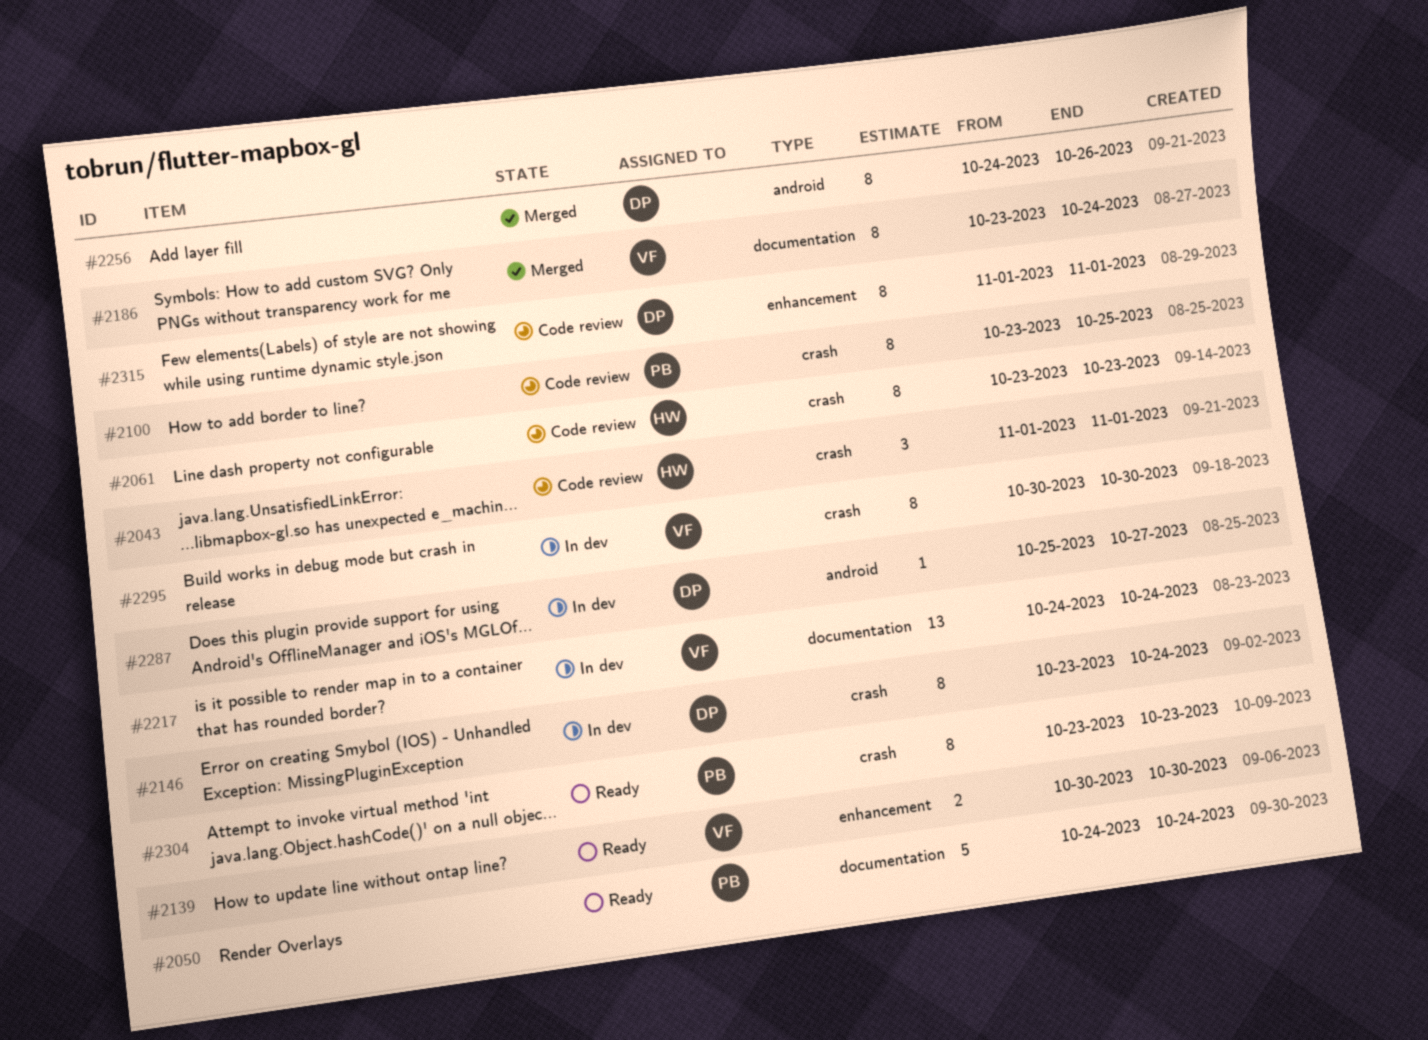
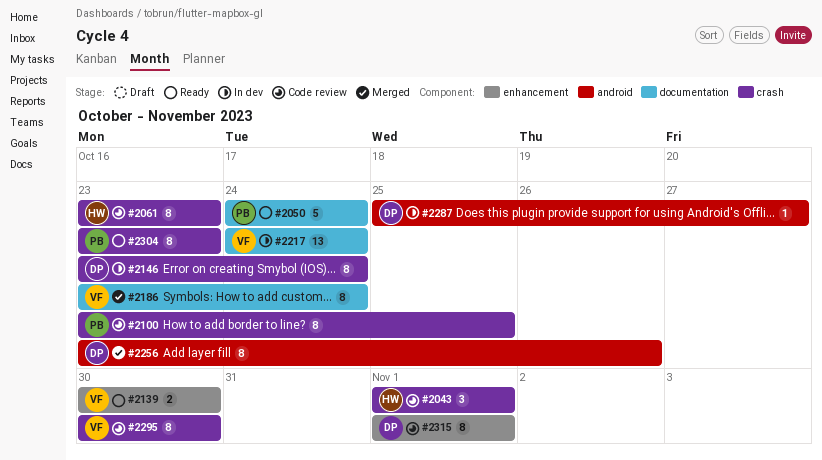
#2256, start: Oct 24 -> Oct 23
#2295, status: In dev -> Code review

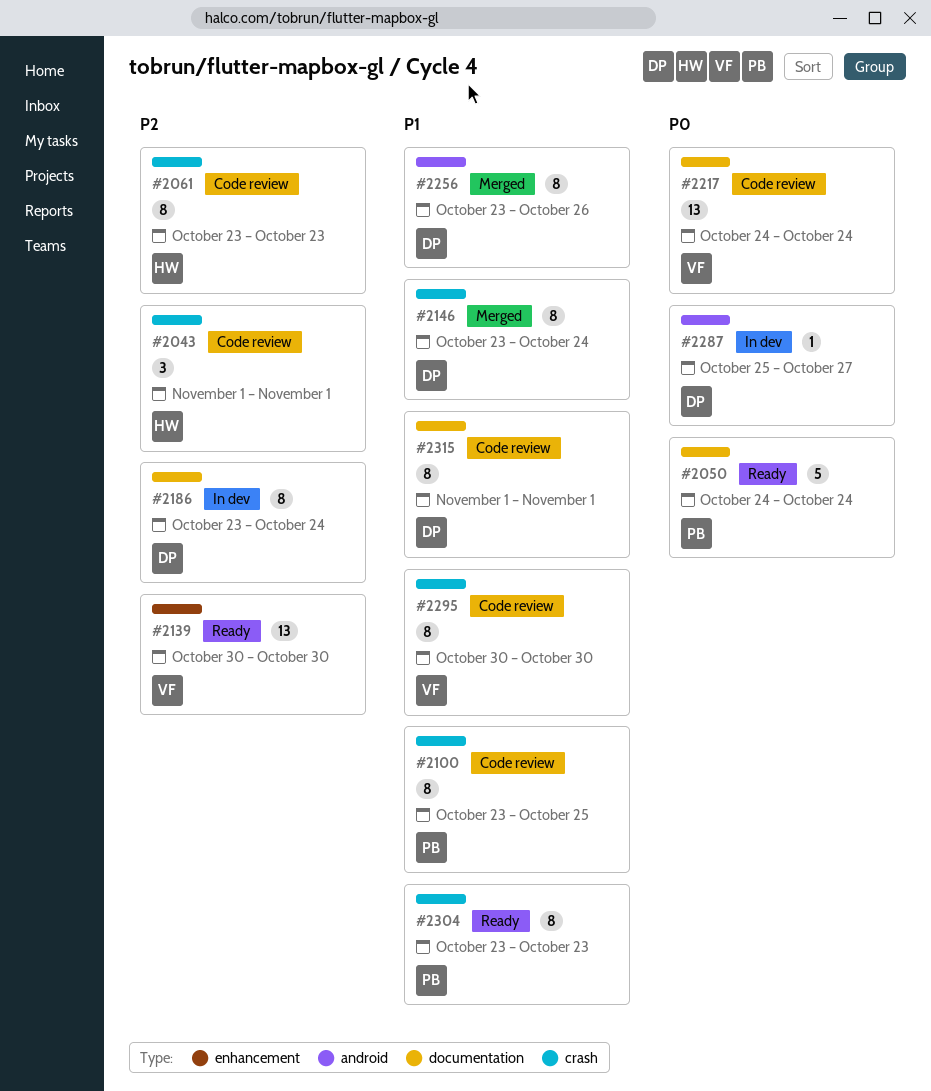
#2139, estimate: 2 -> 13
#2146, status: In dev -> Merged
#2186, status: Merged -> In dev
#2186, owner: VF -> DP
#2217, status: In dev -> Code review
#2315, label: enhancement -> documentation

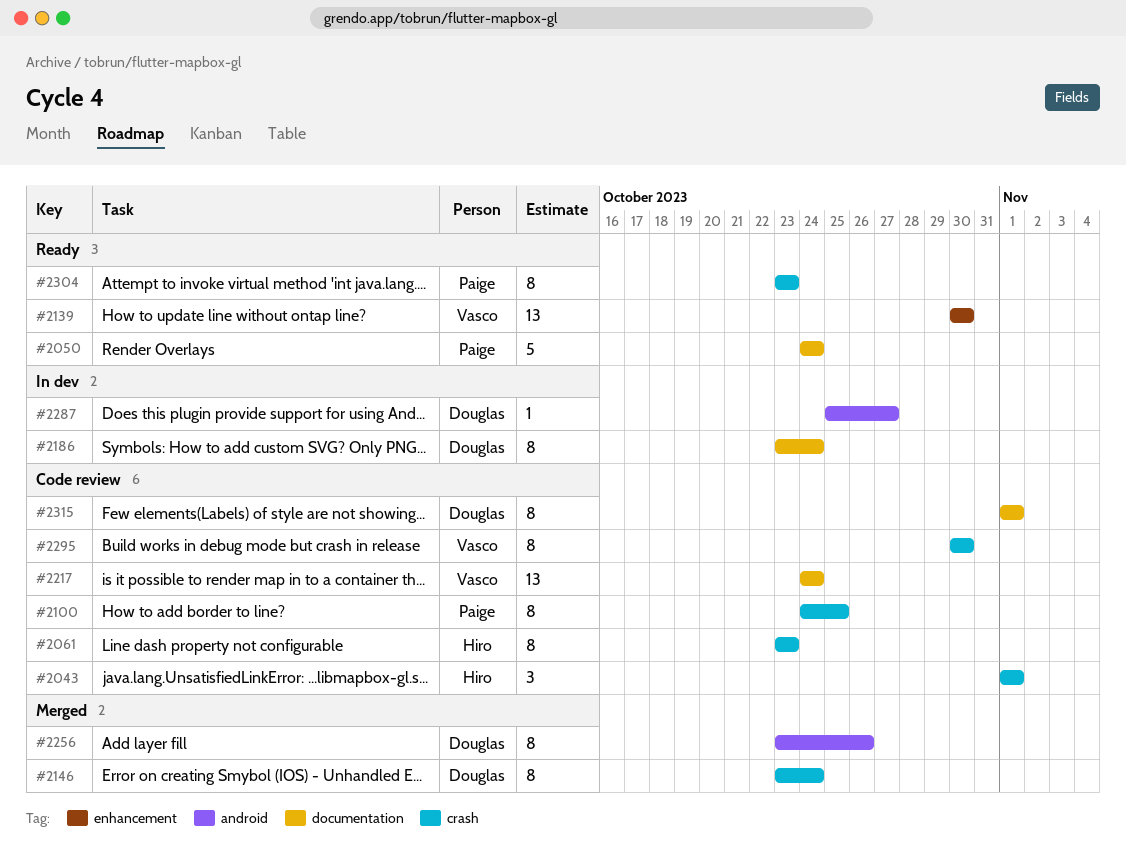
#2100, start: Oct 23 -> Oct 24

